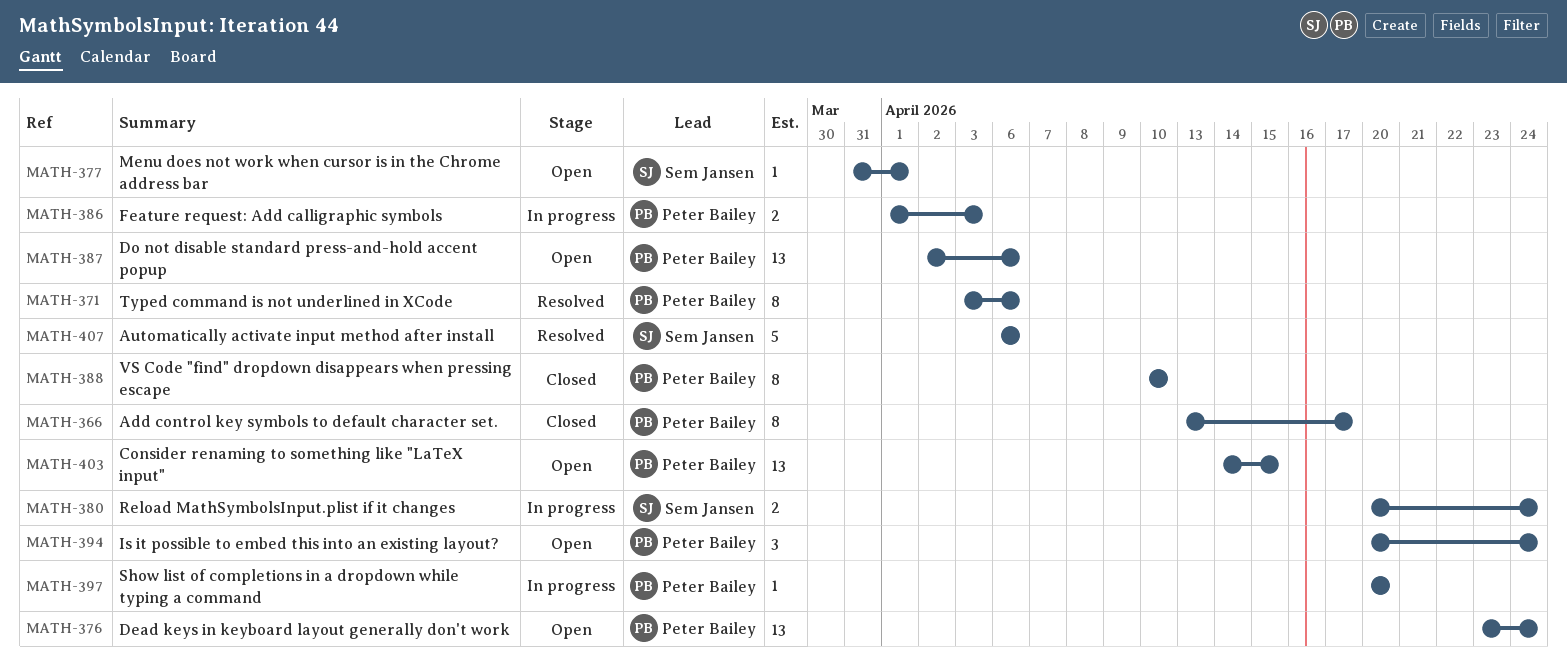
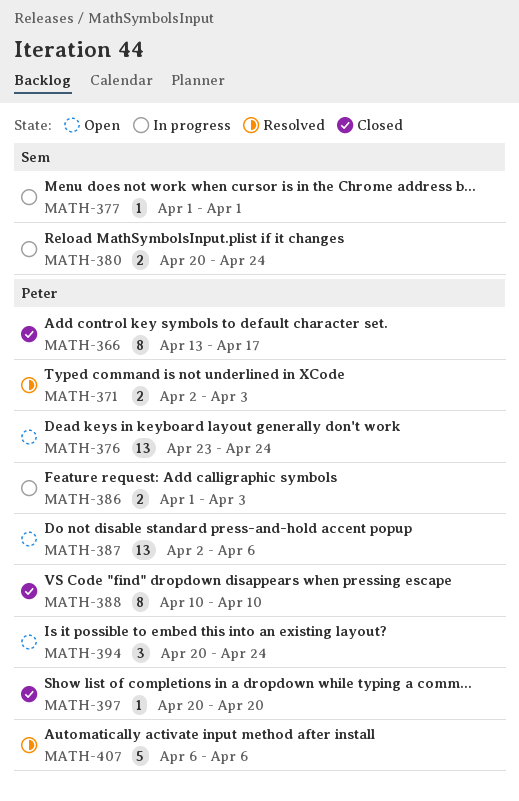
MATH-371, estimate: 8 -> 2
MATH-371, start: Apr 3 -> Apr 2
MATH-371, due: Apr 6 -> Apr 3
MATH-377, status: Open -> In progress
MATH-377, start: Mar 31 -> Apr 1
MATH-397, status: In progress -> Closed
MATH-403: present -> none
MATH-407, owner: Sem Jansen -> Peter Bailey

